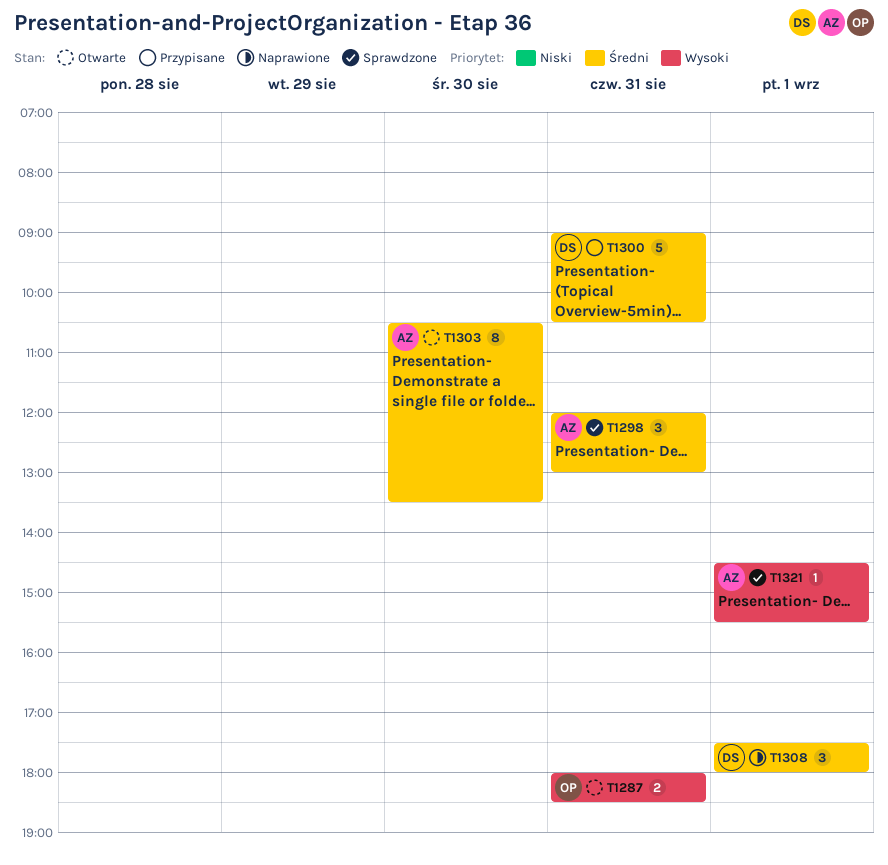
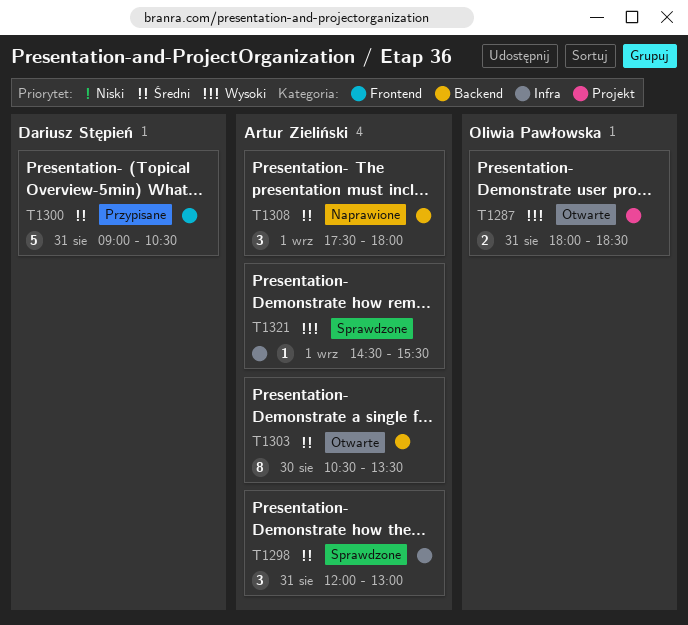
T1308, owner: Dariusz Stępień -> Artur Zieliński

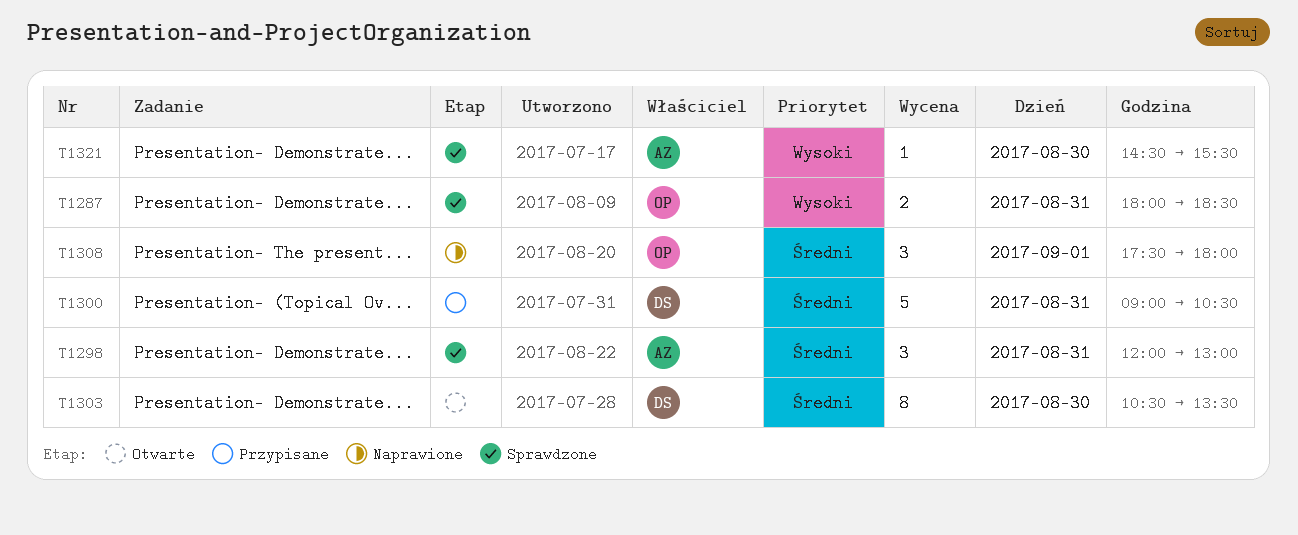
T1287, status: Otwarte -> Sprawdzone
T1303, owner: Artur Zieliński -> Dariusz Stępień
T1308, owner: Artur Zieliński -> Oliwia Pawłowska
T1321, day: Sep 1 -> Aug 30

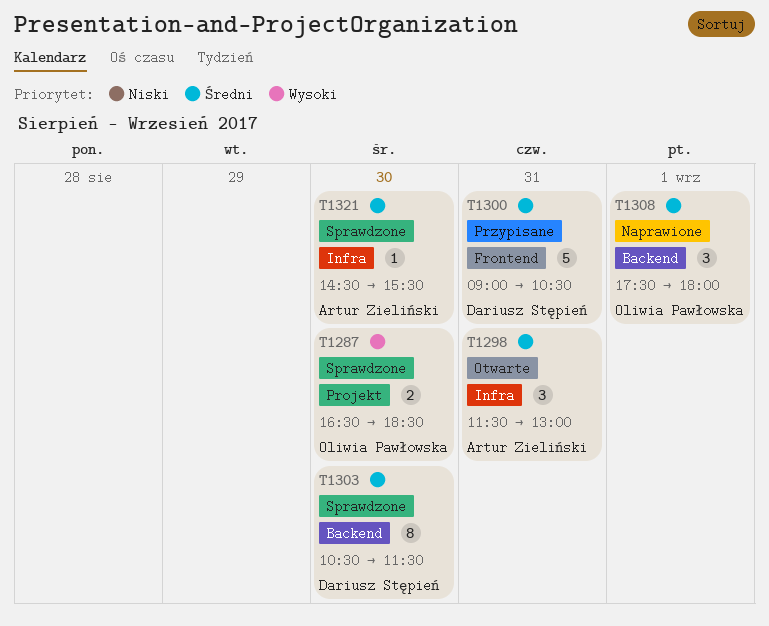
T1287, day: Aug 31 -> Aug 30
T1287, begins: 18:00 -> 16:30
T1298, status: Sprawdzone -> Otwarte
T1298, begins: 12:00 -> 11:30
T1303, status: Otwarte -> Sprawdzone
T1303, ends: 13:30 -> 11:30
T1321, priority: Wysoki -> Średni

